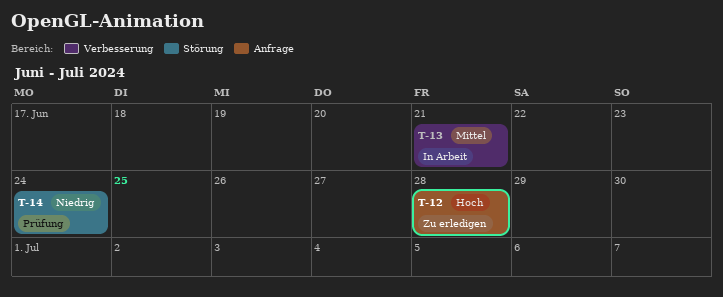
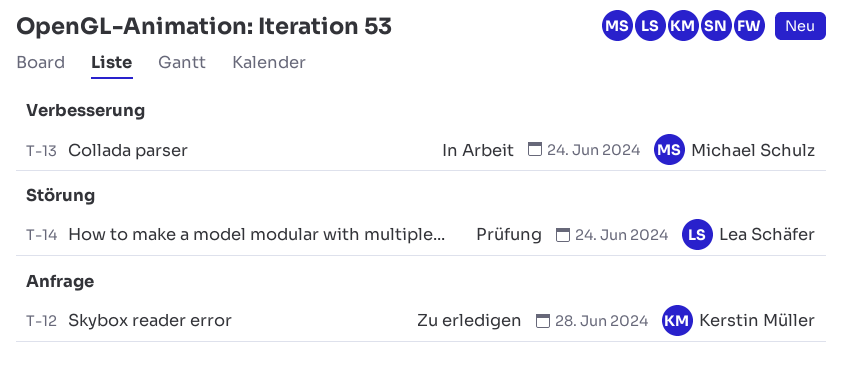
T-13, due: Jun 21 -> Jun 24

